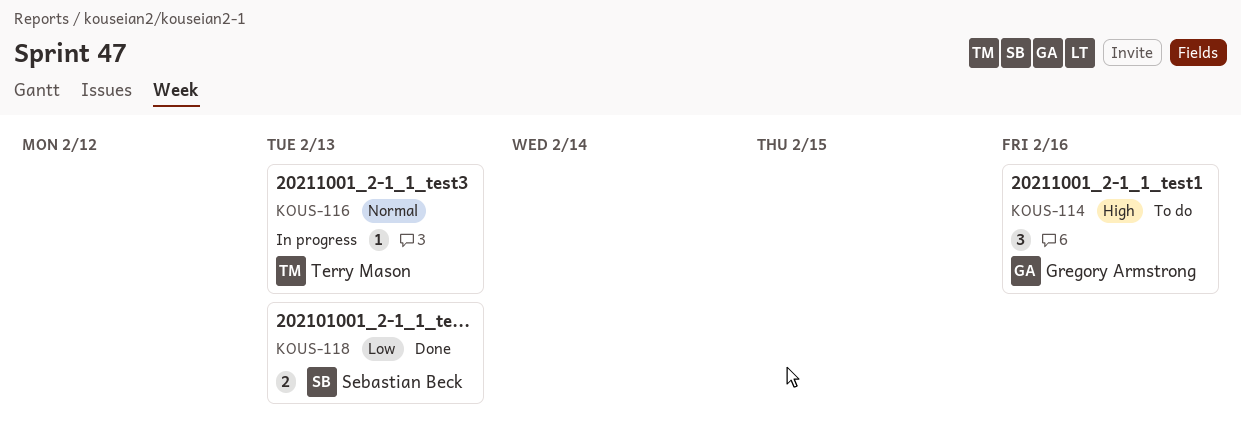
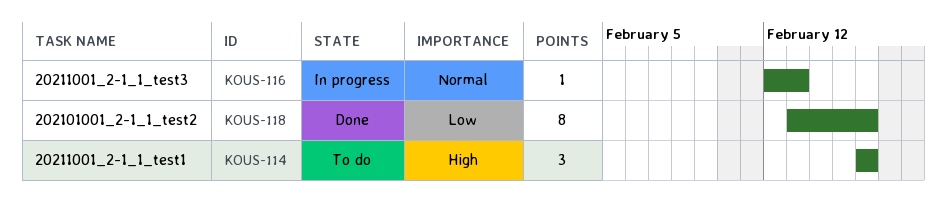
KOUS-118, estimate: 2 -> 8
KOUS-118, due: Feb 13 -> Feb 16

